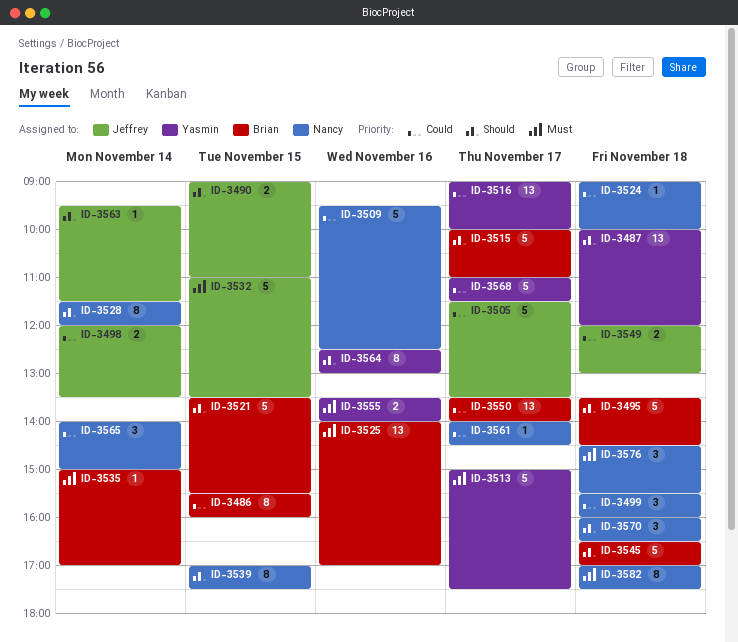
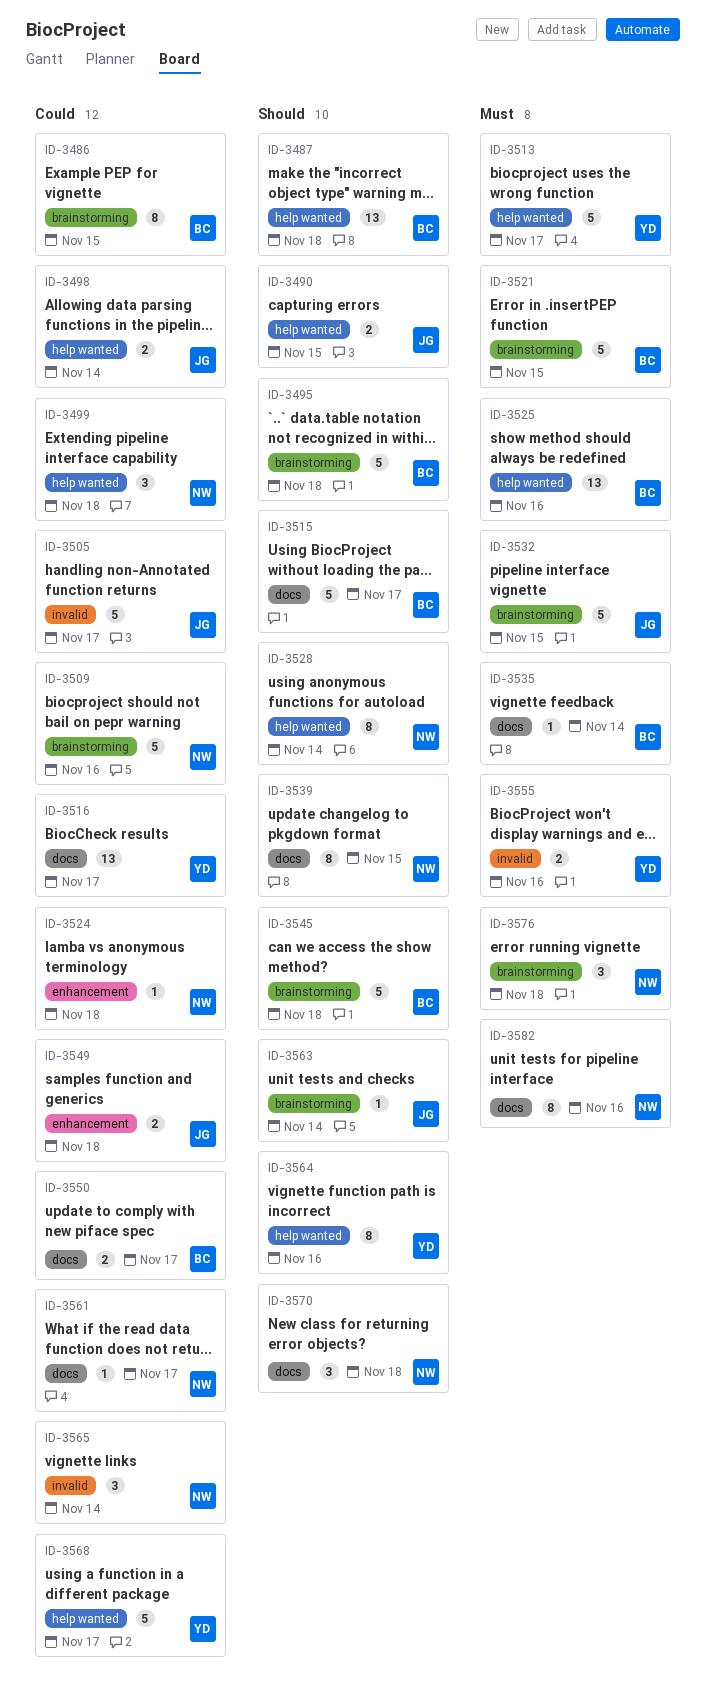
ID-3487, owner: Yasmin -> Brian
ID-3521, priority: Should -> Must
ID-3550, estimate: 13 -> 2
ID-3582, day: Nov 18 -> Nov 16

